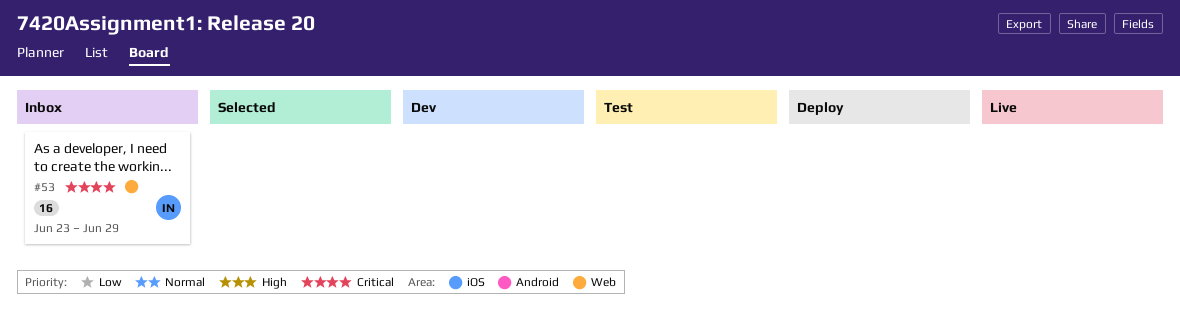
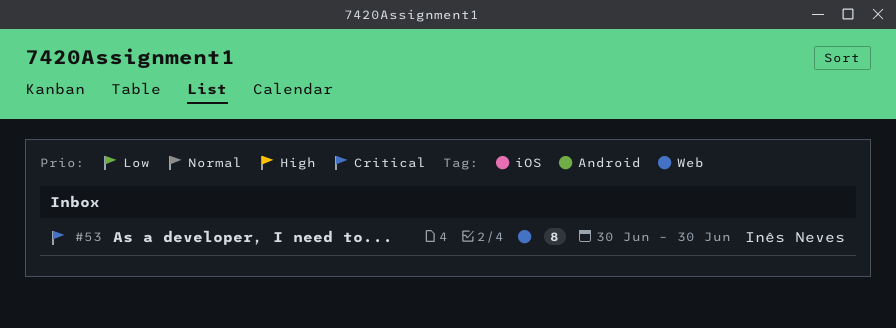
#53, estimate: 16 -> 8
#53, start: Jun 23 -> Jun 30
#53, due: Jun 29 -> Jun 30

